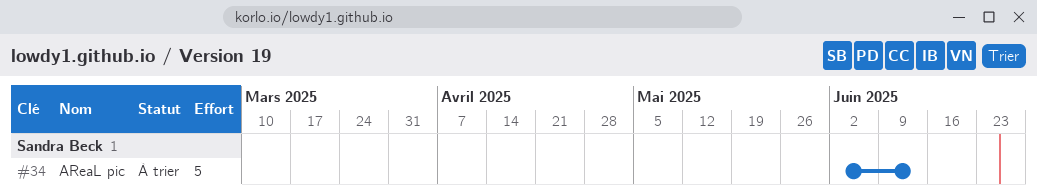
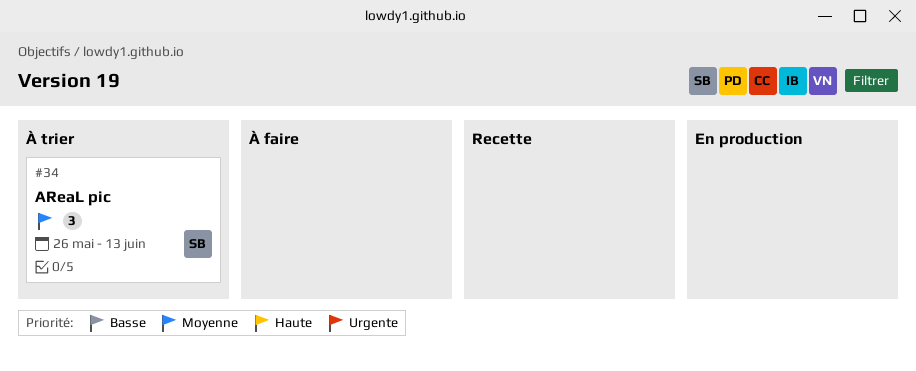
#34, estimate: 5 -> 3
#34, start: Jun 2 -> May 26

